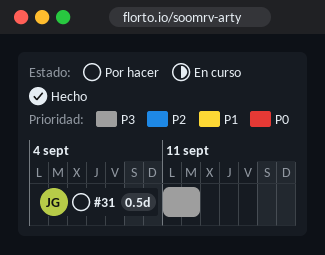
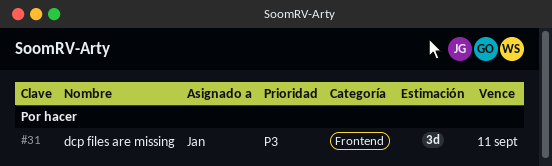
#31, estimate: 0.5d -> 3d
#31, due: Sep 12 -> Sep 11

